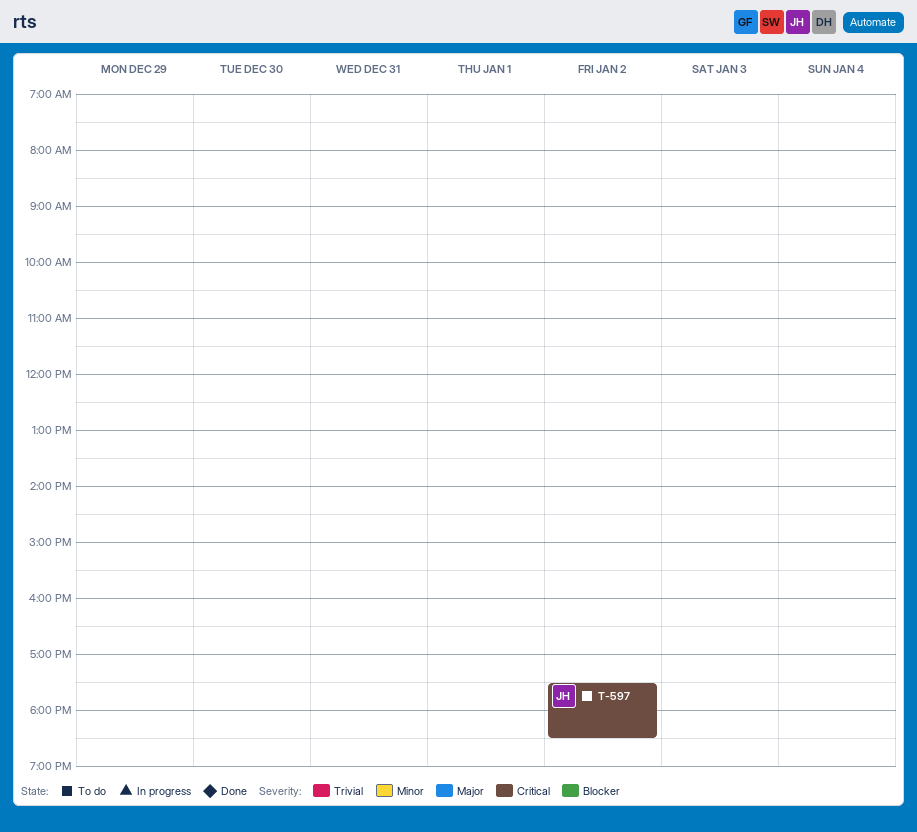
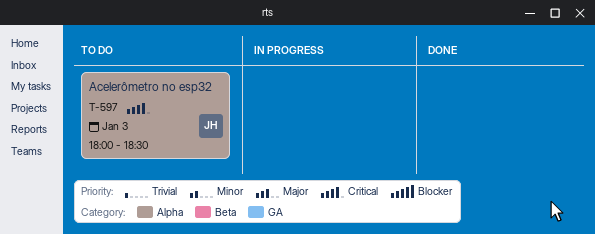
T-597, day: Jan 2 -> Jan 3
T-597, begins: 17:30 -> 18:00

